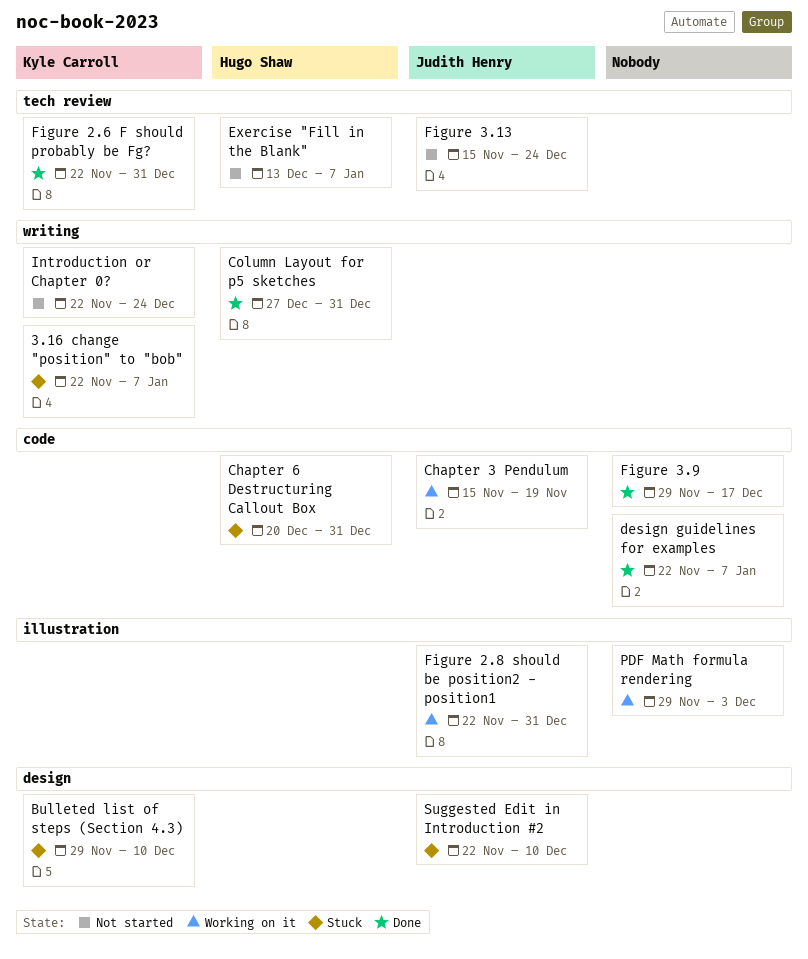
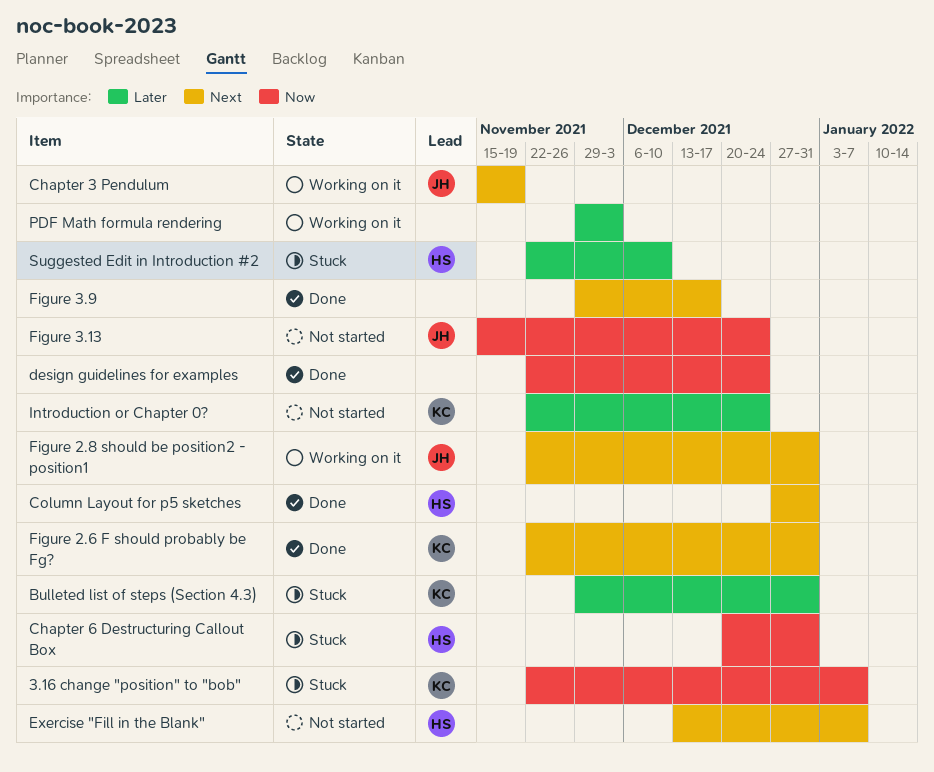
Bulleted list of steps (Section 4.3), due: Dec 10 -> Dec 31
design guidelines for examples, due: Jan 7 -> Dec 24
Suggested Edit in Introduction #2, owner: Judith Henry -> Hugo Shaw

